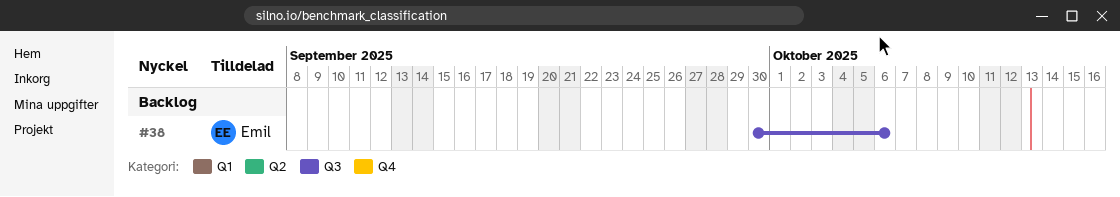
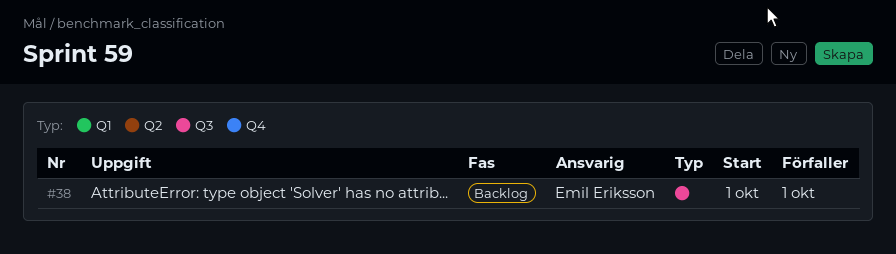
#38, start: Sep 30 -> Oct 1
#38, due: Oct 6 -> Oct 1

